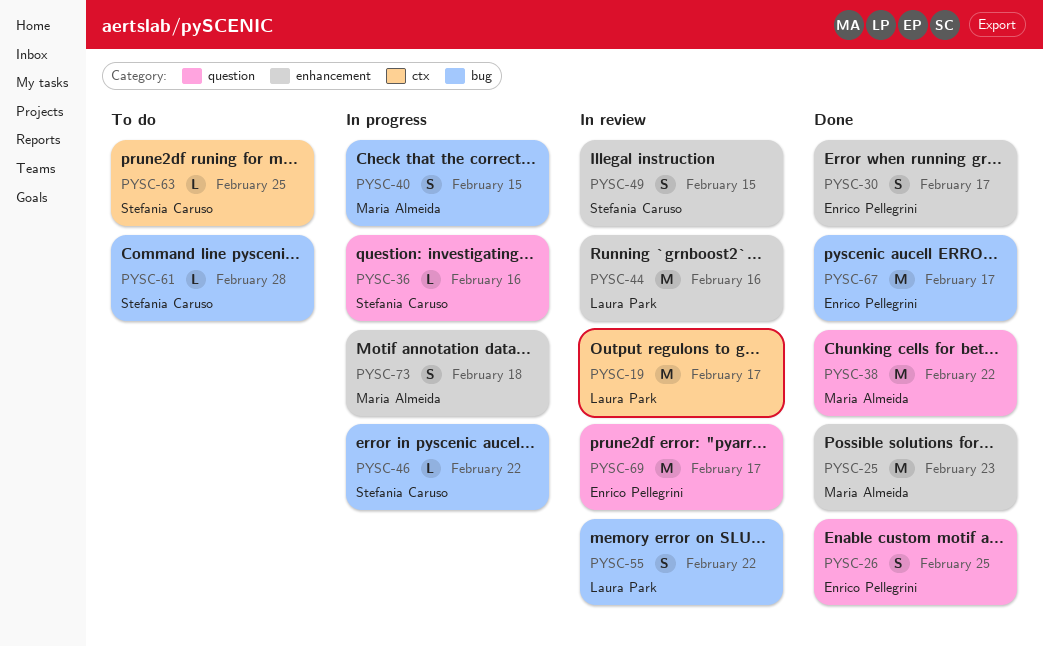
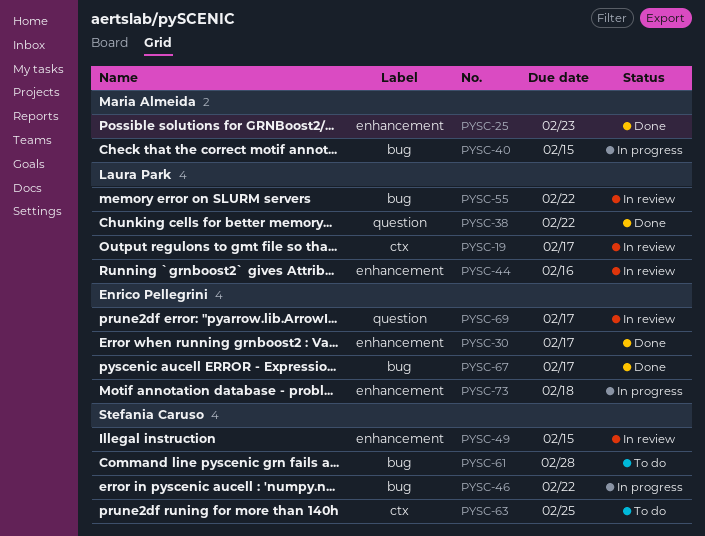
PYSC-26: present -> none
PYSC-36: present -> none
PYSC-38, owner: Maria Almeida -> Laura Park
PYSC-73, owner: Maria Almeida -> Enrico Pellegrini

